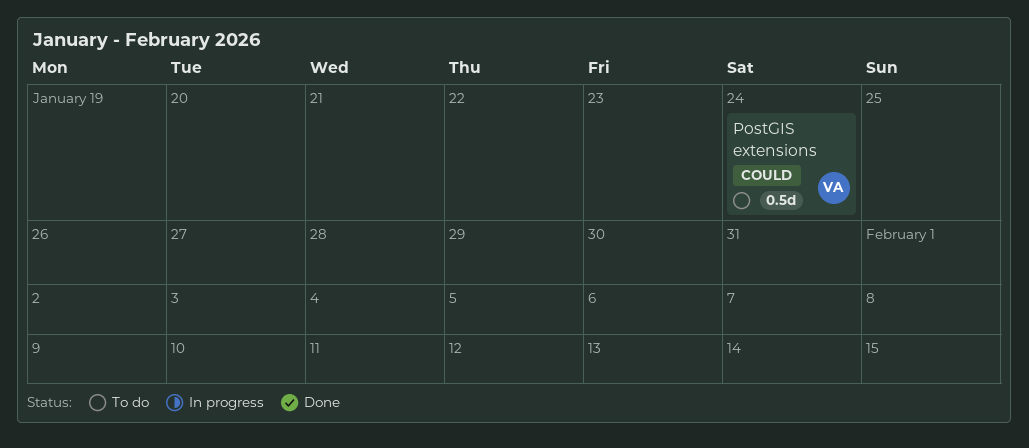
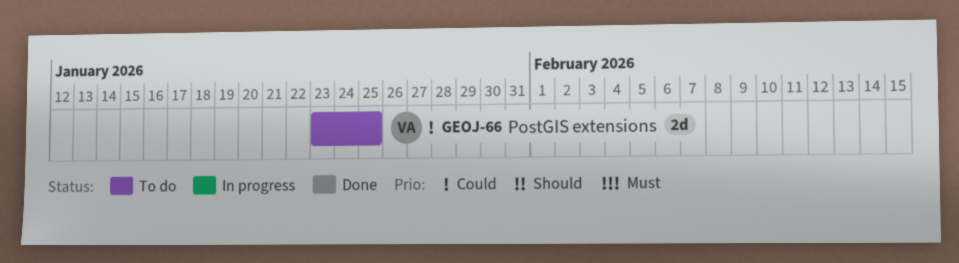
PostGIS extensions, estimate: 0.5d -> 2d
PostGIS extensions, due: Jan 24 -> Jan 25

